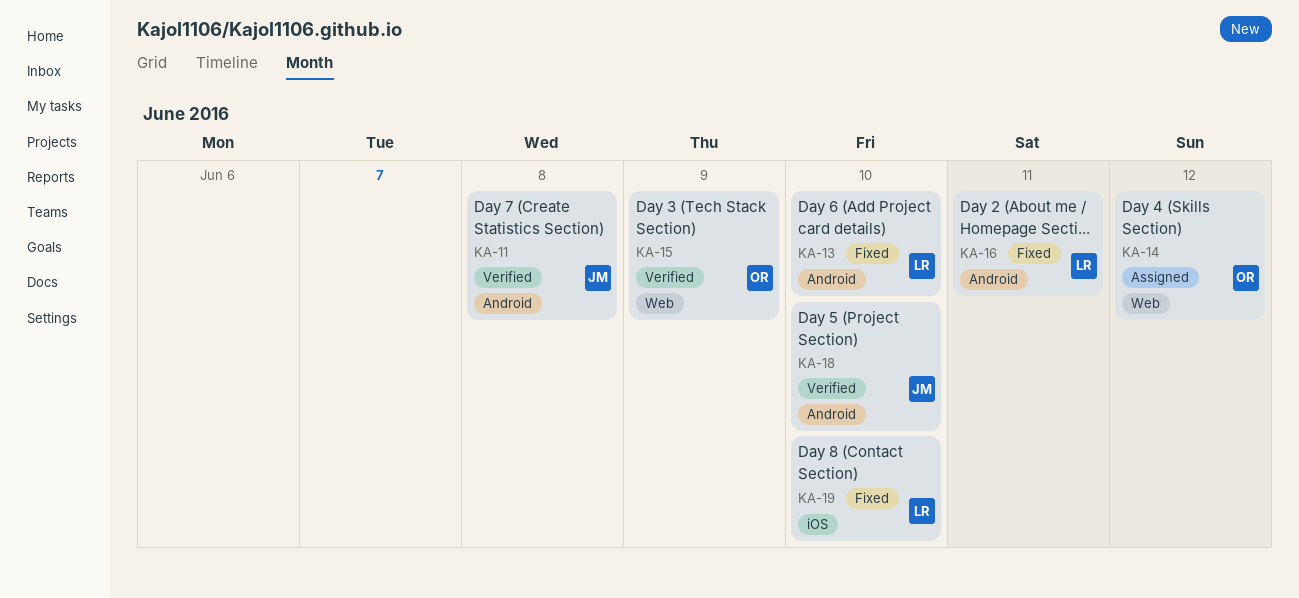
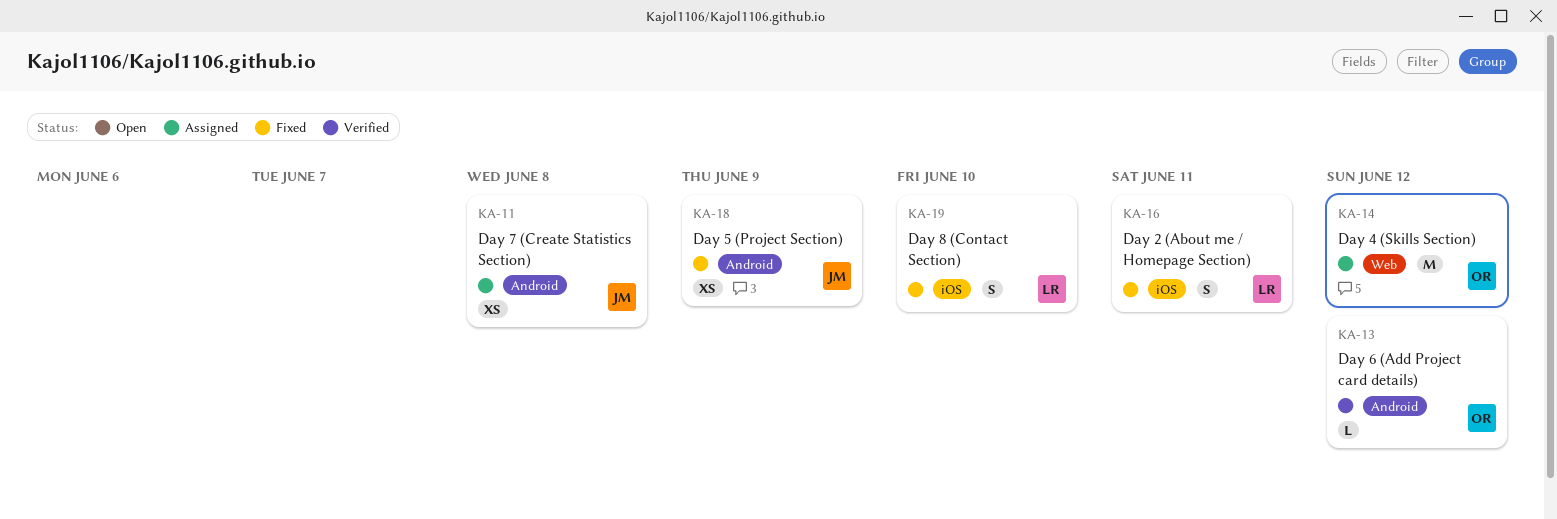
KA-11, status: Verified -> Assigned
KA-13, status: Fixed -> Verified
KA-13, owner: LR -> OR
KA-13, due: Jun 10 -> Jun 12
KA-15: present -> none
KA-16, label: Android -> iOS
KA-18, status: Verified -> Fixed
KA-18, due: Jun 10 -> Jun 9

